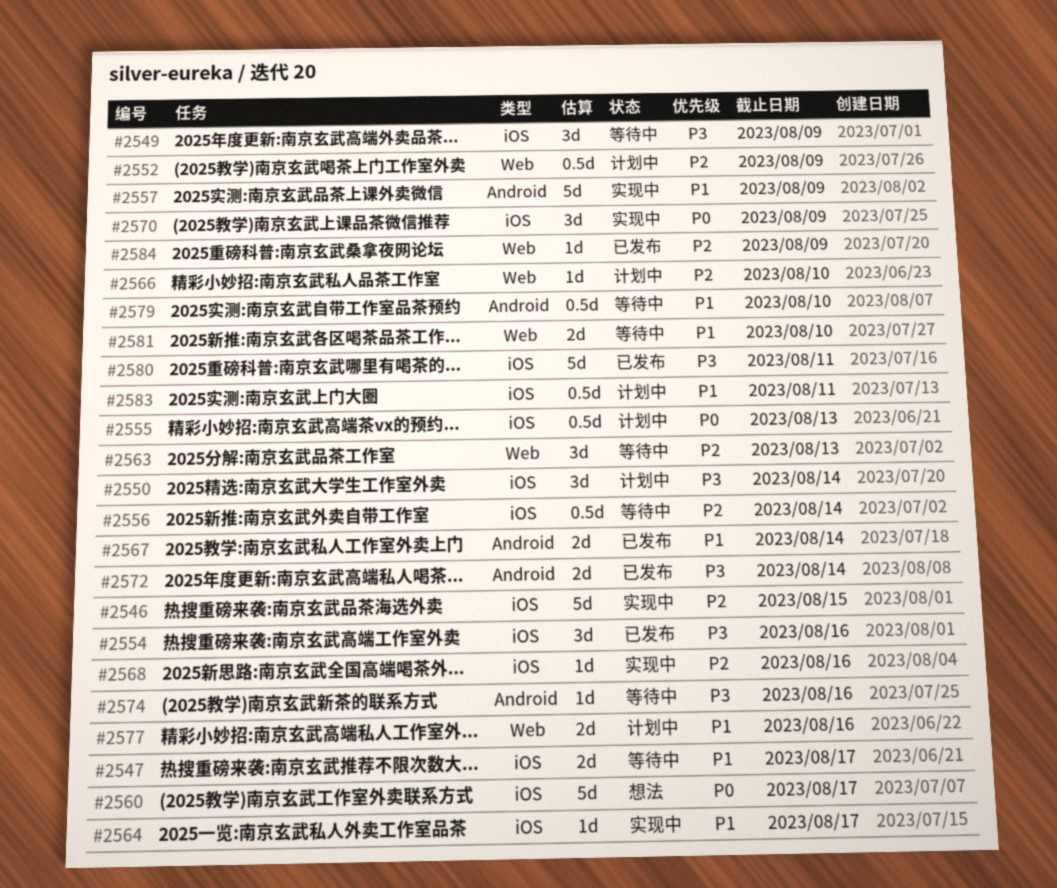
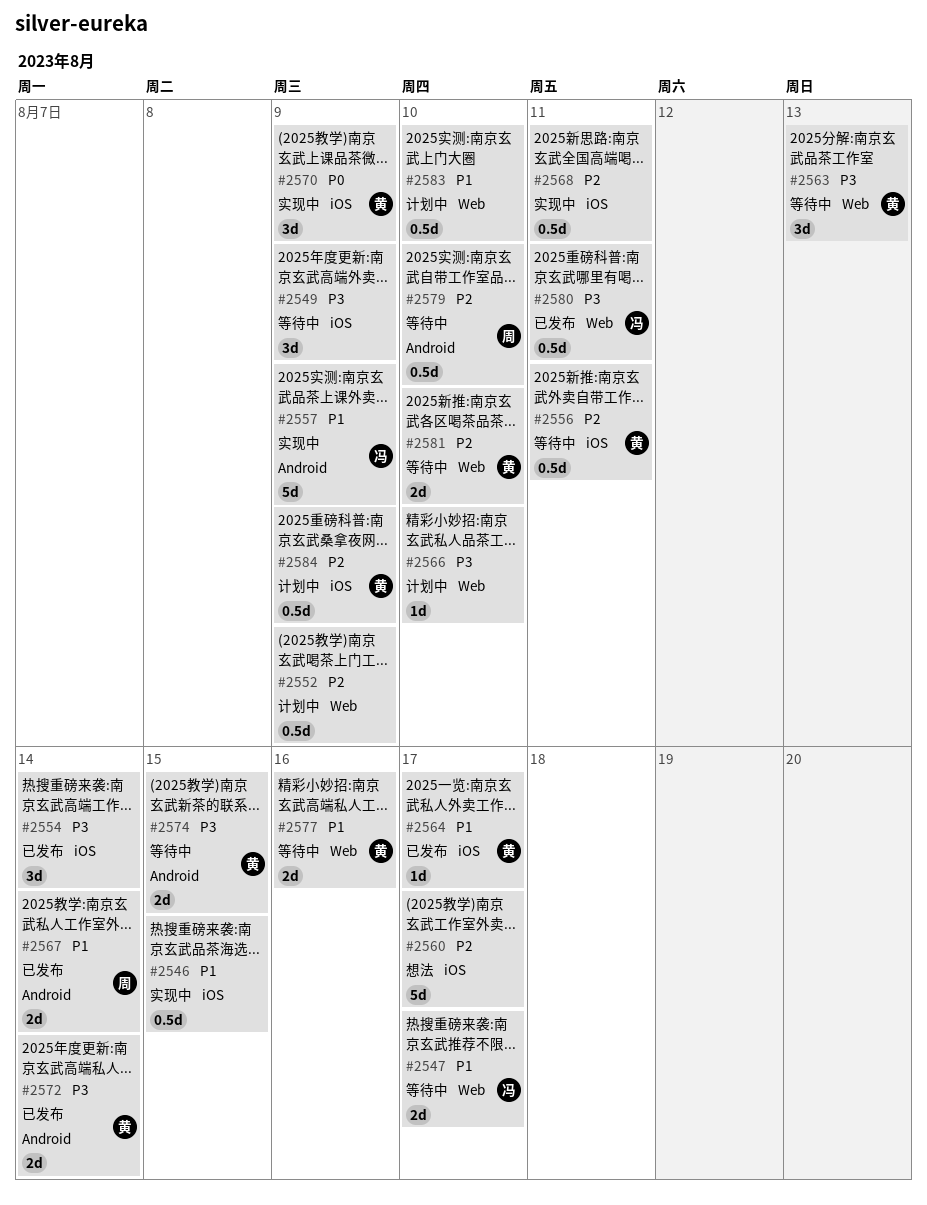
#2546, priority: P2 -> P1
#2546, estimate: 5d -> 0.5d
#2547, label: iOS -> Web
#2550: present -> none
#2554, due: Aug 16 -> Aug 14
#2555: present -> none
#2556, due: Aug 14 -> Aug 11
#2560, priority: P0 -> P2
#2563, priority: P2 -> P3
#2564, status: 实现中 -> 已发布
#2566, priority: P2 -> P3
#2568, estimate: 1d -> 0.5d
#2568, due: Aug 16 -> Aug 11
#2574, estimate: 1d -> 2d
#2574, due: Aug 16 -> Aug 15
#2577, status: 计划中 -> 等待中
#2579, priority: P1 -> P2
#2580, label: iOS -> Web
#2580, estimate: 5d -> 0.5d
#2581, priority: P1 -> P2
#2583, label: iOS -> Web
#2583, due: Aug 11 -> Aug 10
#2584, status: 已发布 -> 计划中
#2584, label: Web -> iOS
#2584, estimate: 1d -> 0.5d

